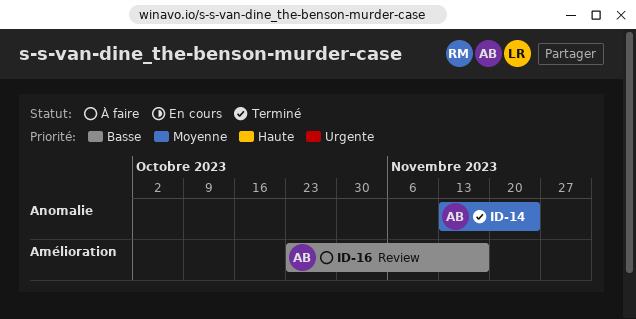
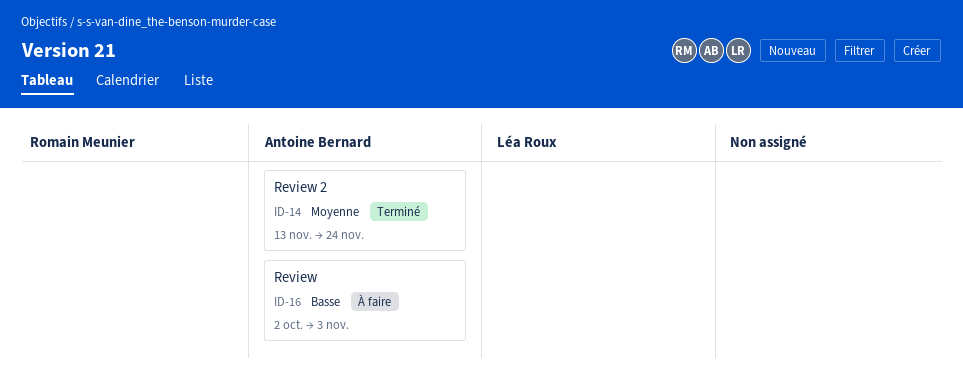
ID-16, start: Oct 23 -> Oct 2
ID-16, due: Nov 17 -> Nov 3

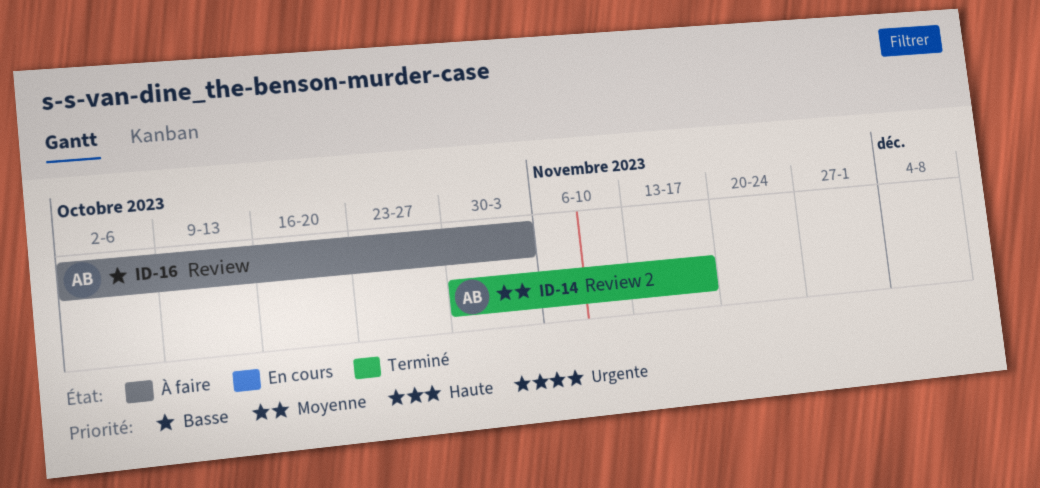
ID-14, start: Nov 13 -> Oct 30
ID-14, due: Nov 24 -> Nov 17

